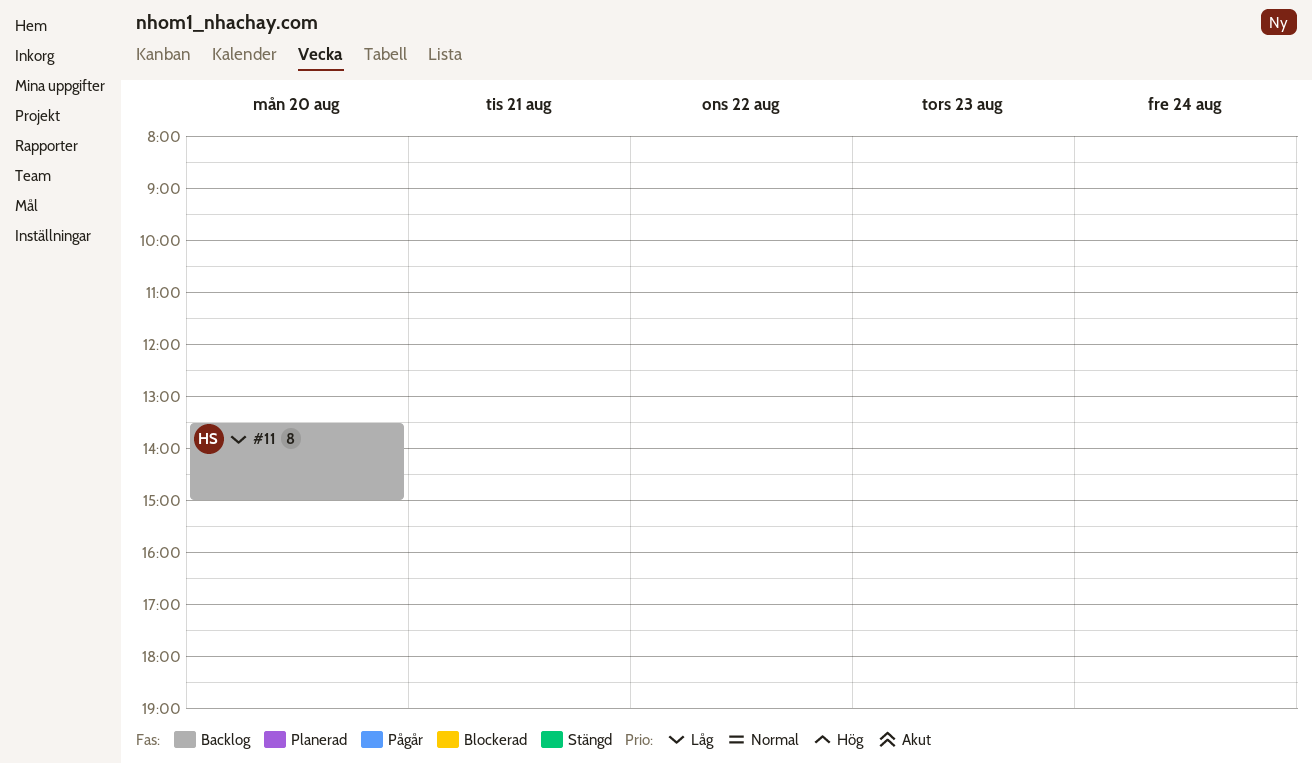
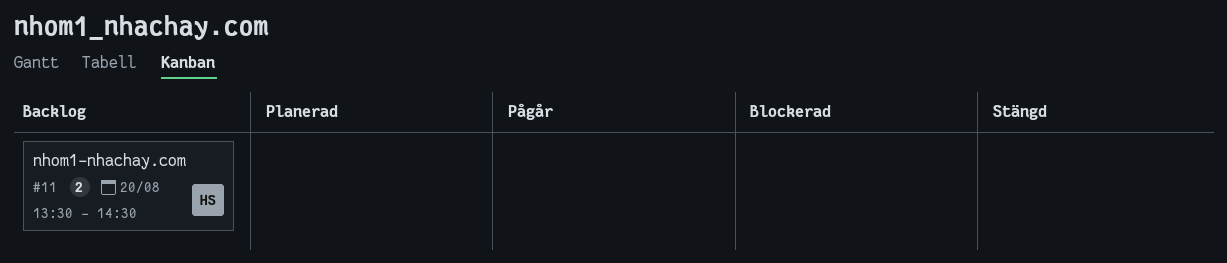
#11, estimate: 8 -> 2
#11, ends: 15:00 -> 14:30

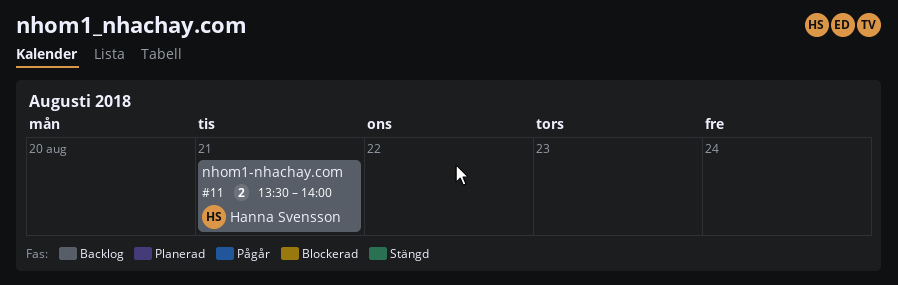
#11, day: Aug 20 -> Aug 21
#11, ends: 14:30 -> 14:00

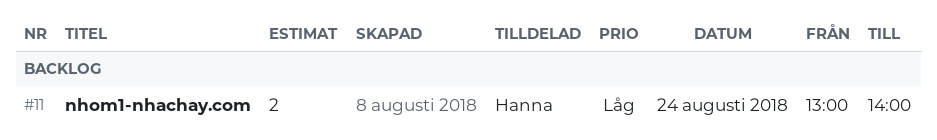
#11, day: Aug 21 -> Aug 24
#11, begins: 13:30 -> 13:00

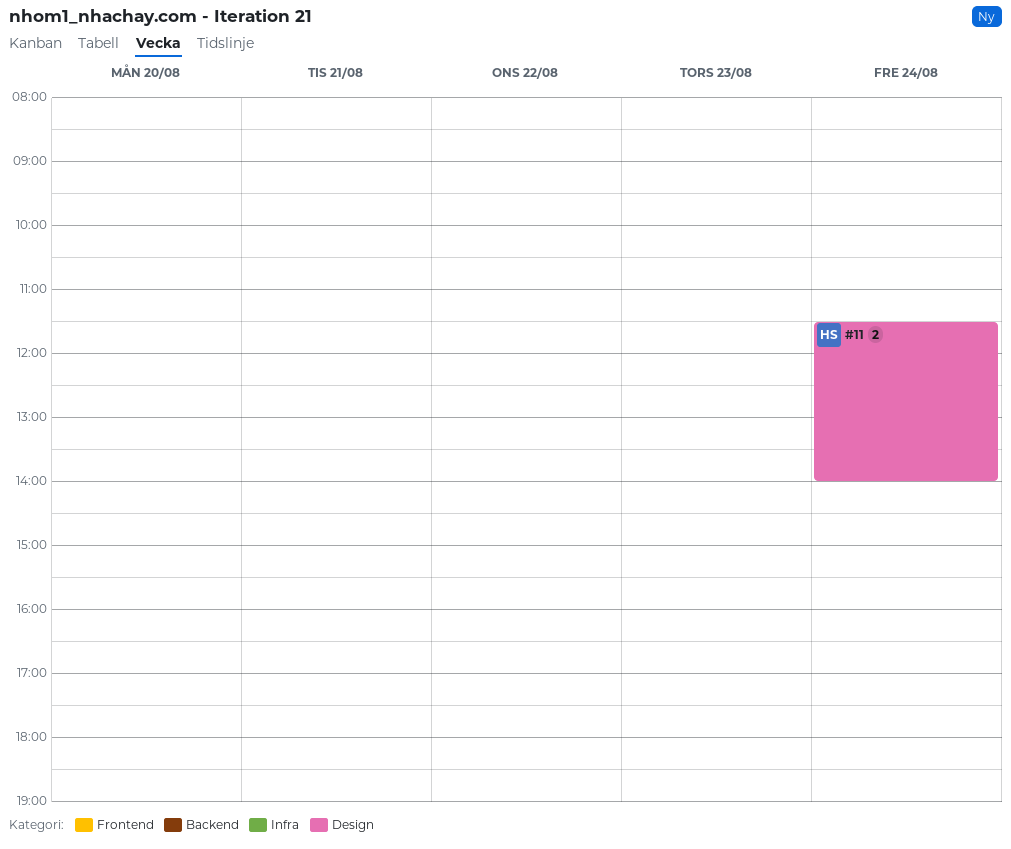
#11, begins: 13:00 -> 11:30

